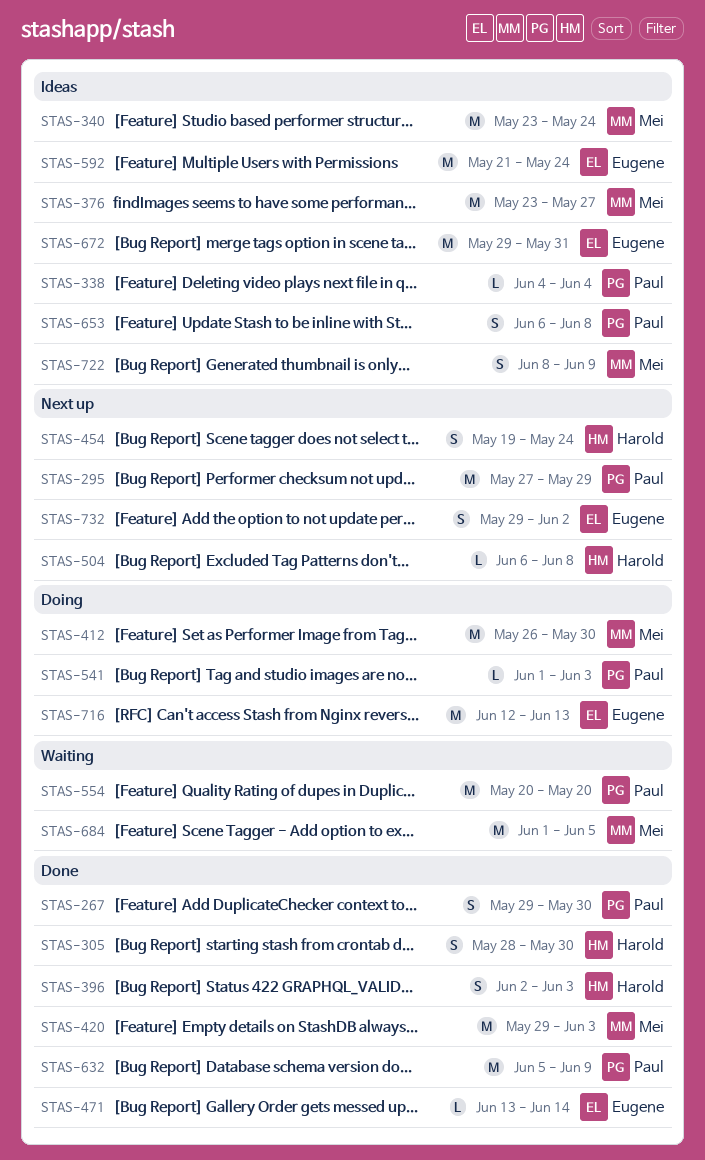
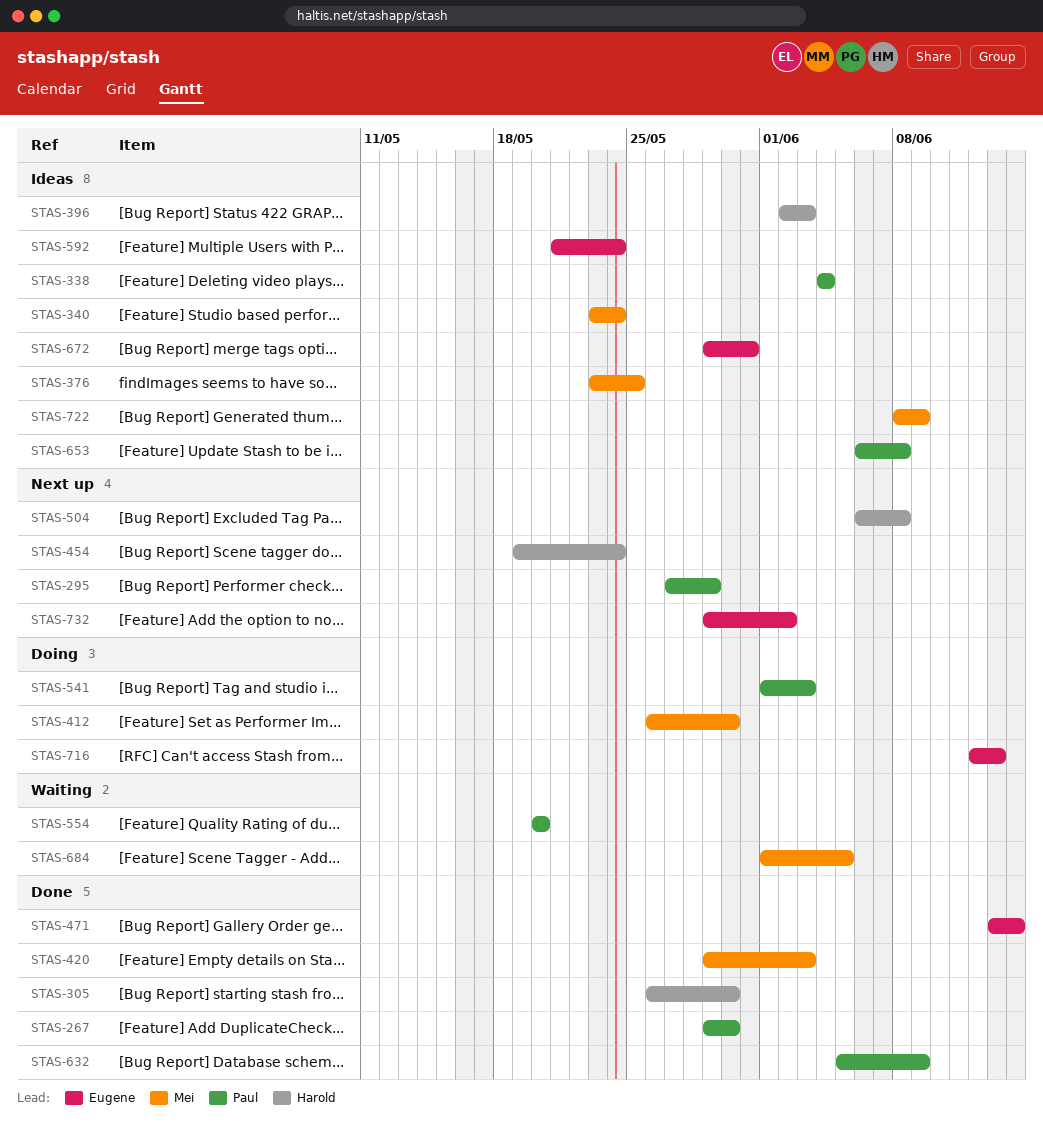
STAS-305, start: May 28 -> May 26
STAS-376, due: May 27 -> May 25
STAS-396, status: Done -> Ideas

